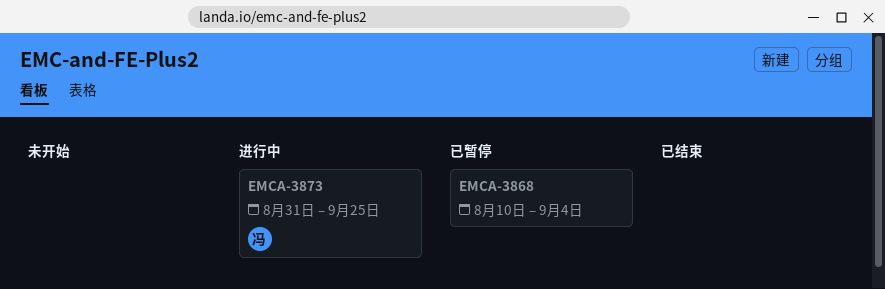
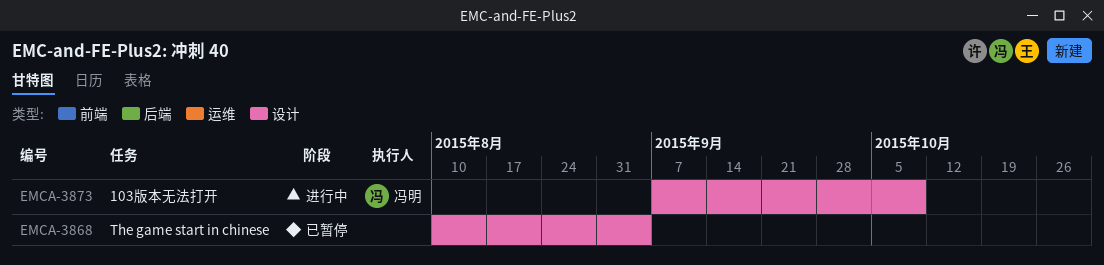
EMCA-3873, start: Aug 31 -> Sep 7
EMCA-3873, due: Sep 25 -> Oct 9

